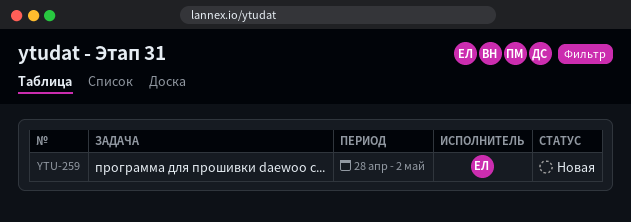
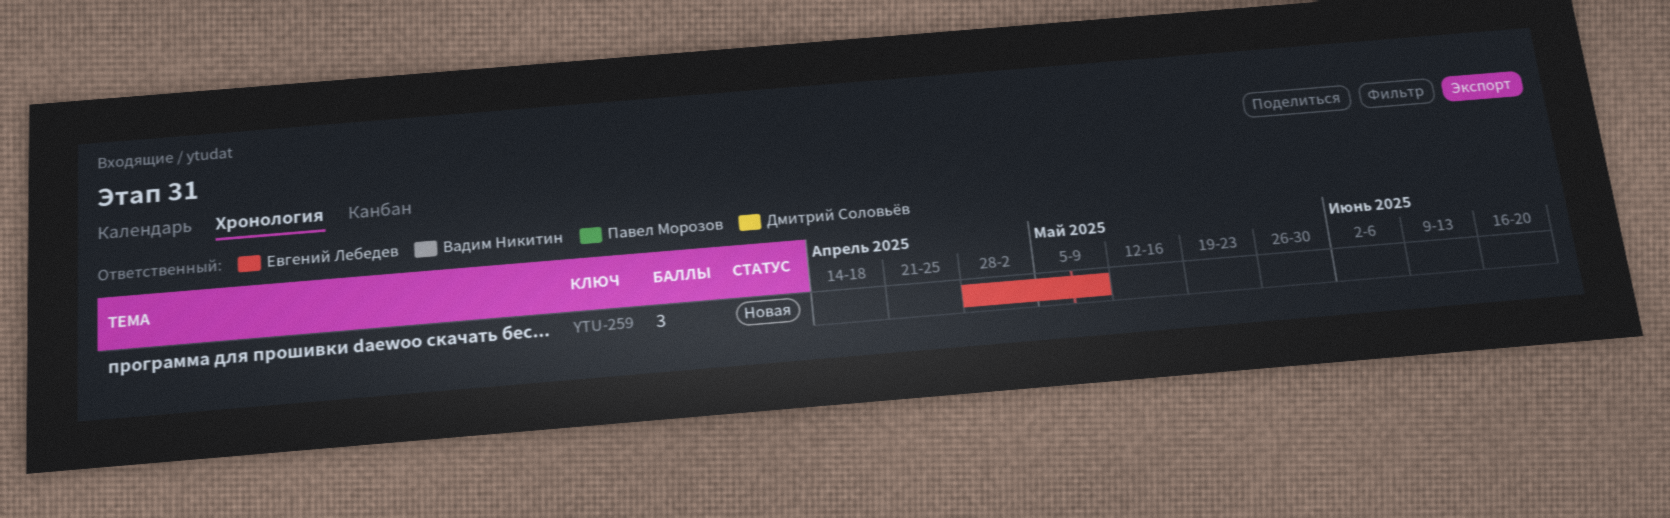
YTU-259, due: May 2 -> May 9

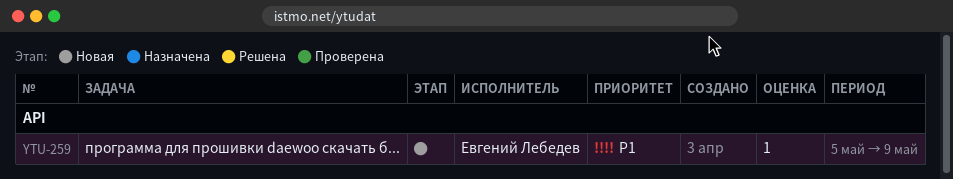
YTU-259, estimate: 3 -> 1
YTU-259, start: Apr 28 -> May 5

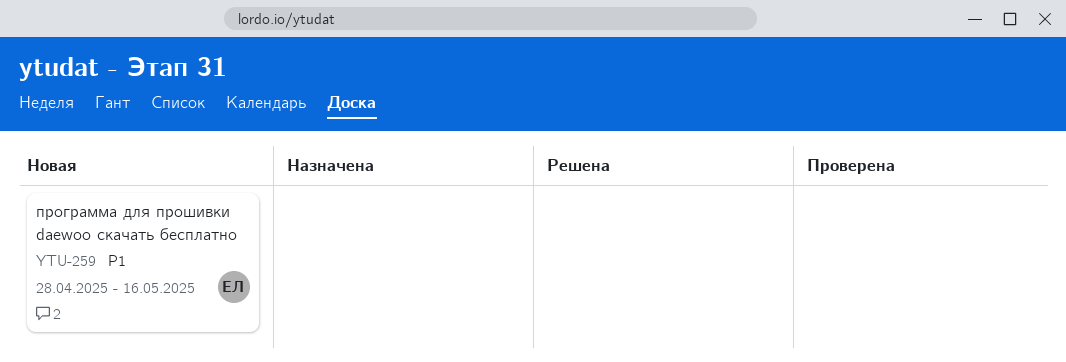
YTU-259, start: May 5 -> Apr 28
YTU-259, due: May 9 -> May 16

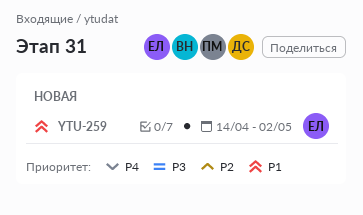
YTU-259, start: Apr 28 -> Apr 14
YTU-259, due: May 16 -> May 2

